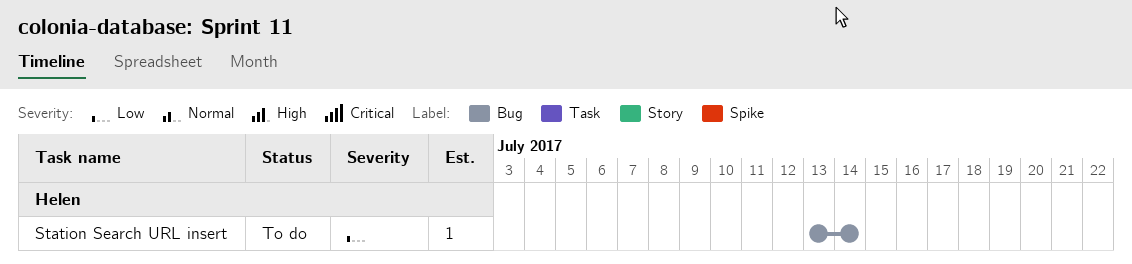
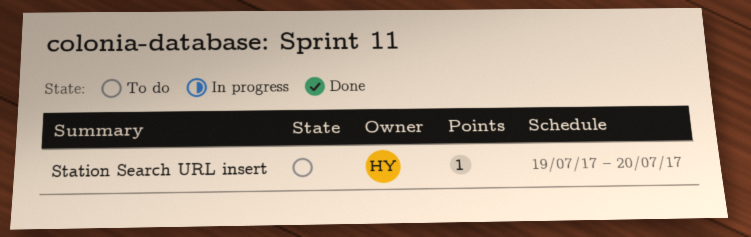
Station Search URL insert, start: Jul 13 -> Jul 19
Station Search URL insert, due: Jul 14 -> Jul 20

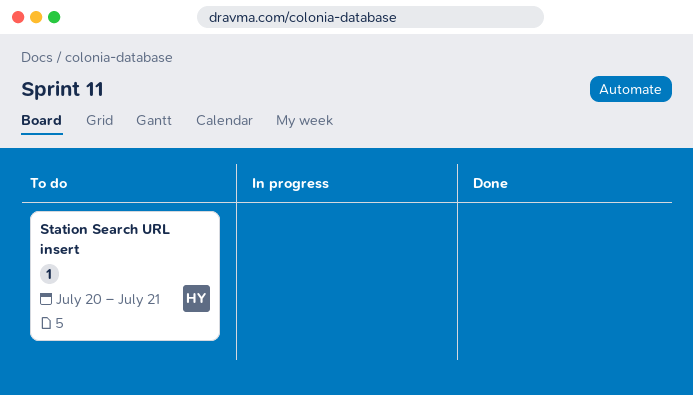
Station Search URL insert, start: Jul 19 -> Jul 20
Station Search URL insert, due: Jul 20 -> Jul 21

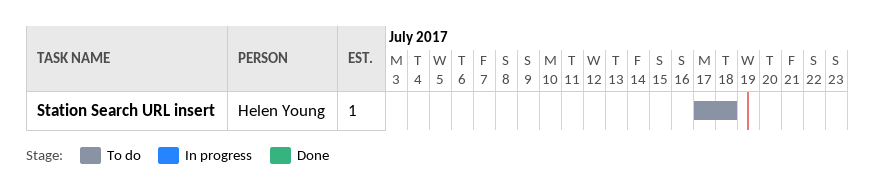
Station Search URL insert, start: Jul 20 -> Jul 17
Station Search URL insert, due: Jul 21 -> Jul 18

